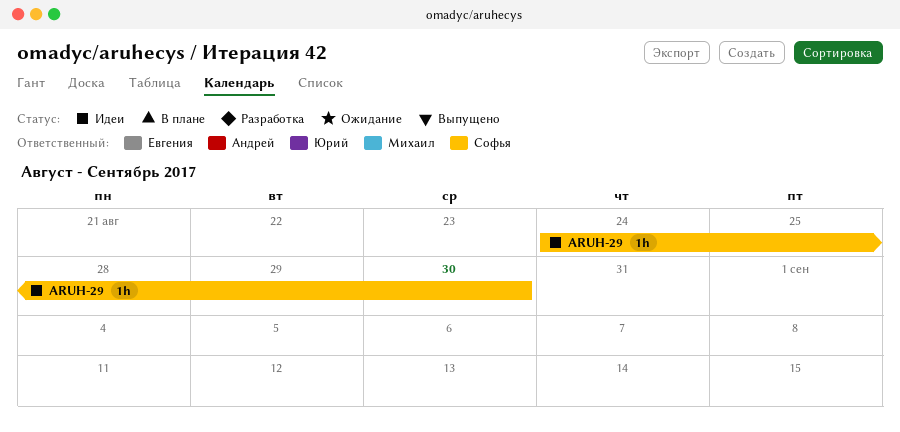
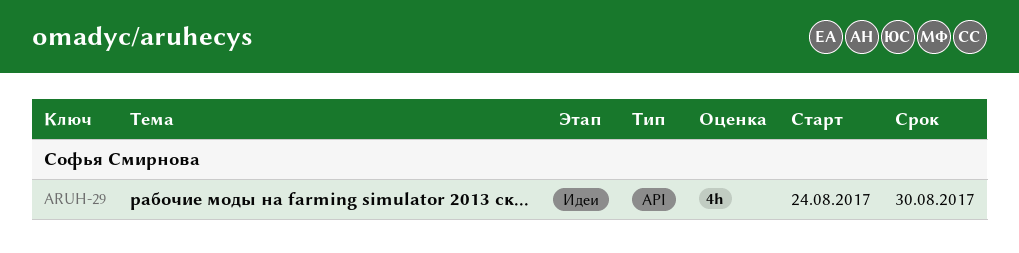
ARUH-29, estimate: 1h -> 4h

